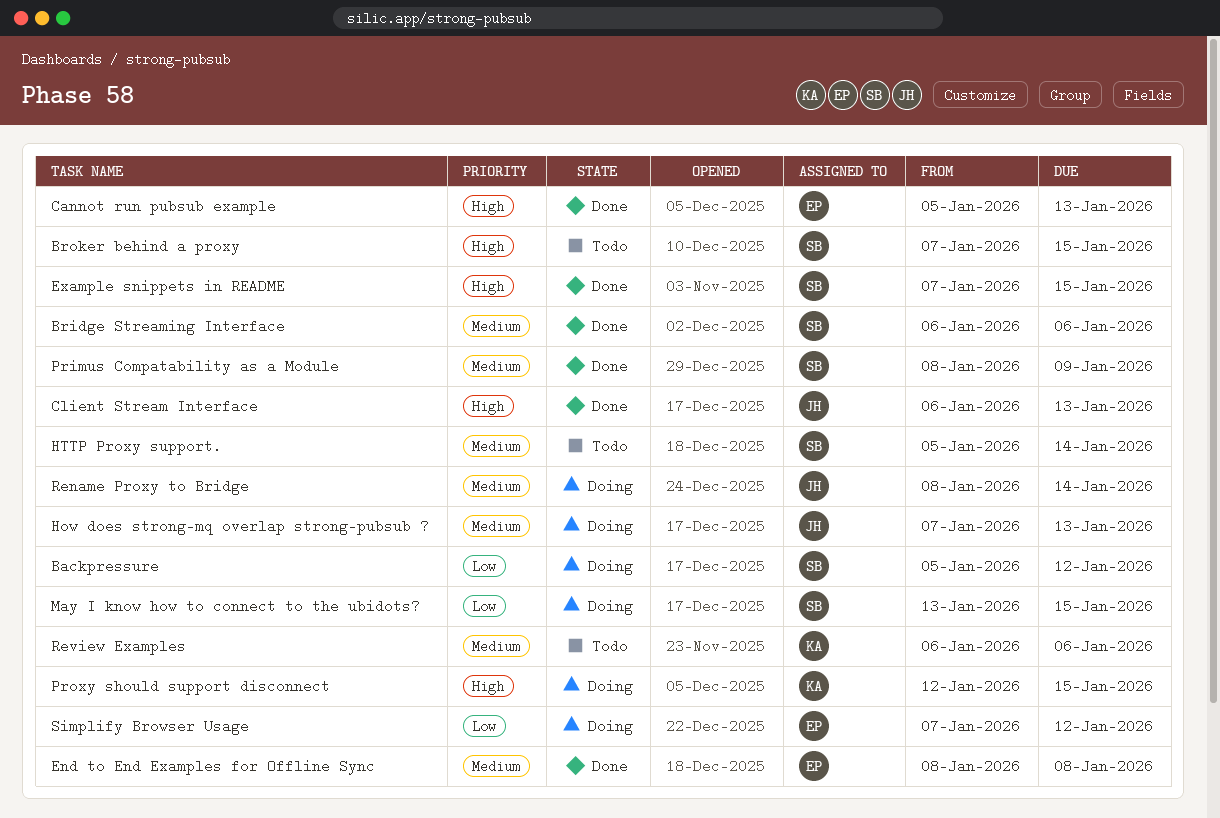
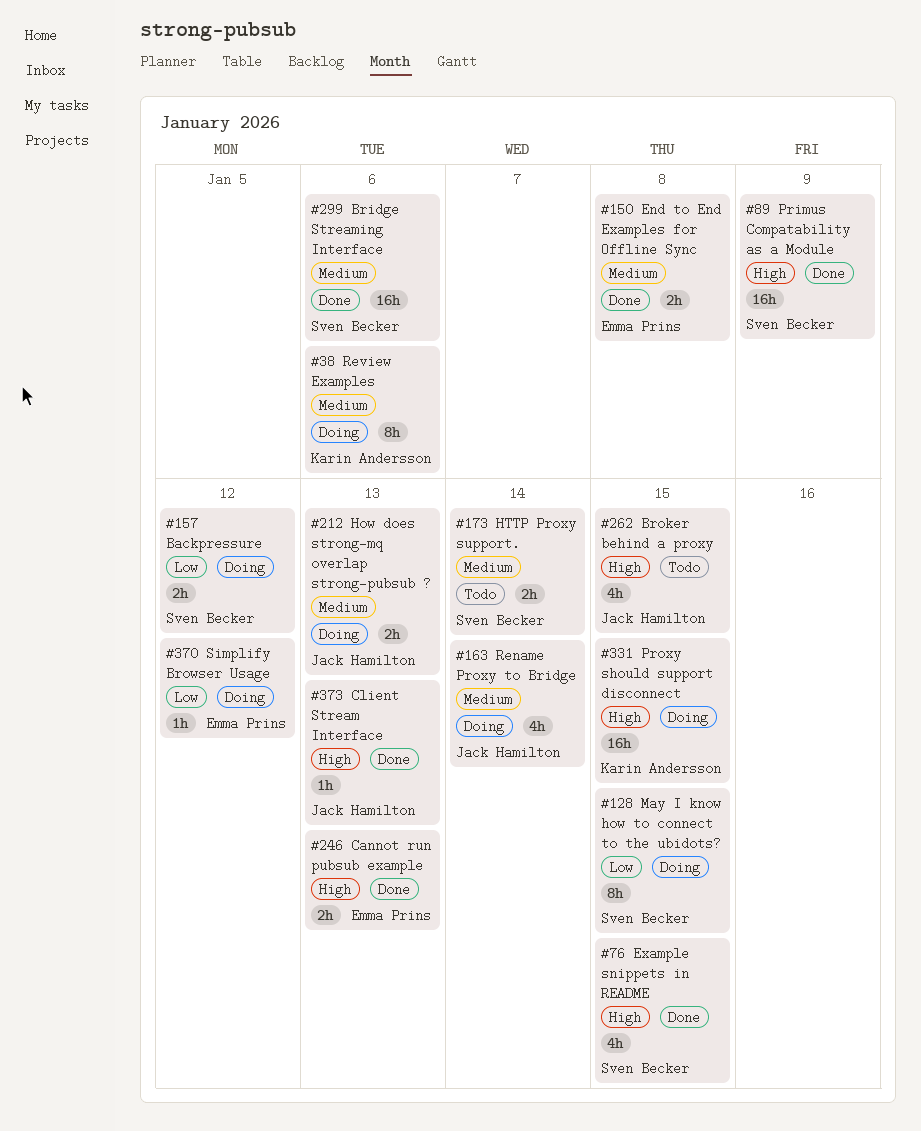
Broker behind a proxy, owner: Sven Becker -> Jack Hamilton
Primus Compatability as a Module, priority: Medium -> High
Review Examples, status: Todo -> Doing

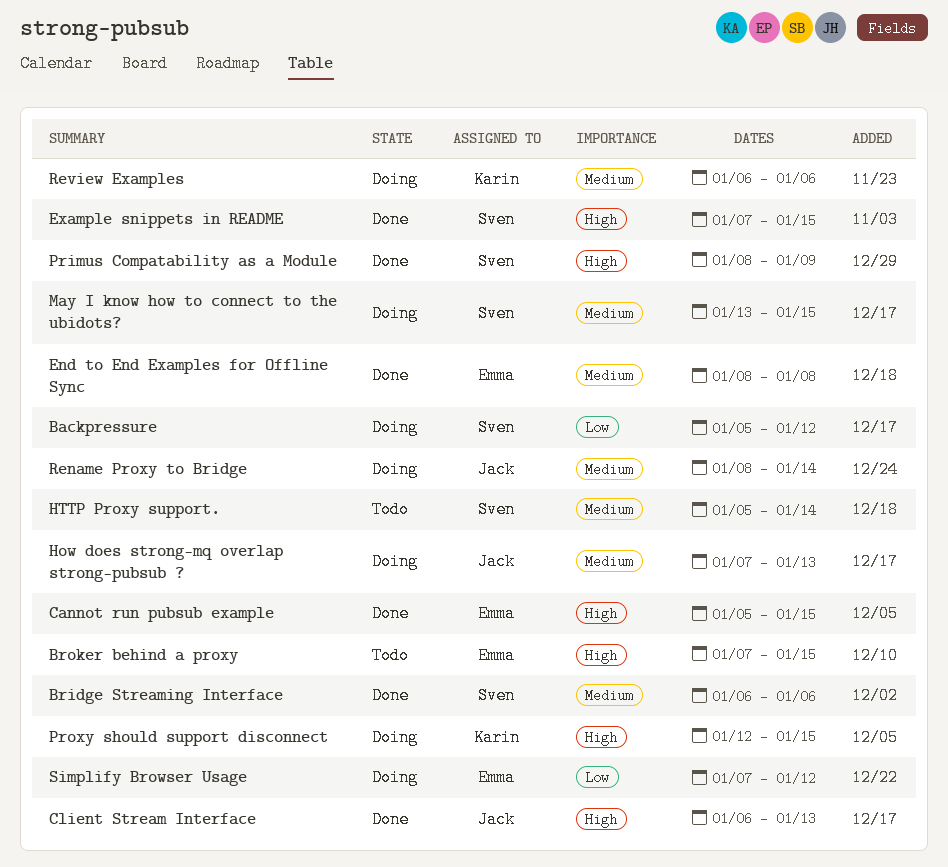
Broker behind a proxy, owner: Jack Hamilton -> Emma Prins
Cannot run pubsub example, due: Jan 13 -> Jan 15
May I know how to connect to the ubidots?, priority: Low -> Medium

